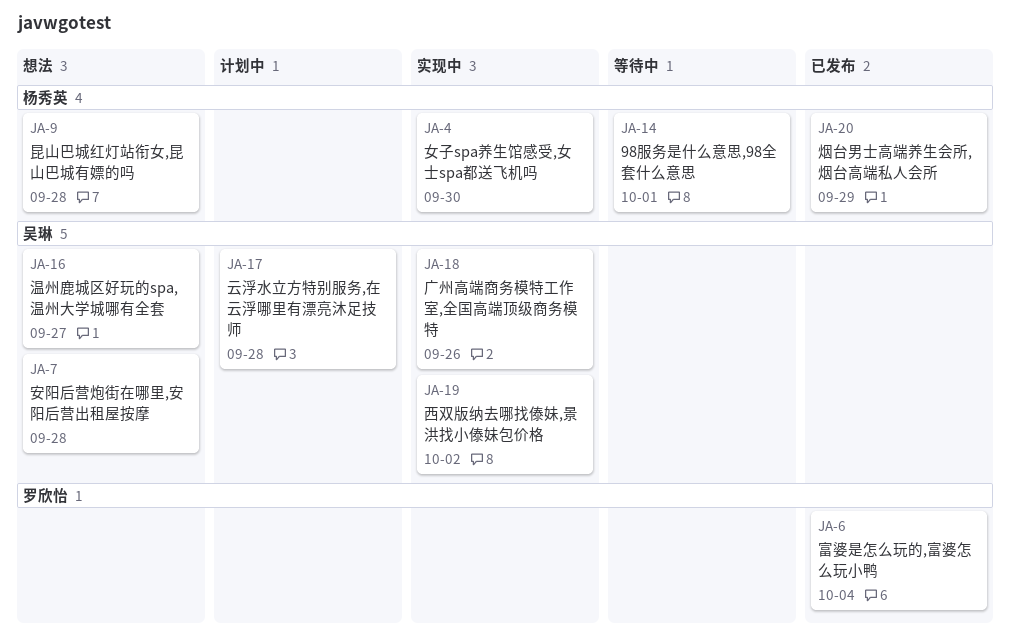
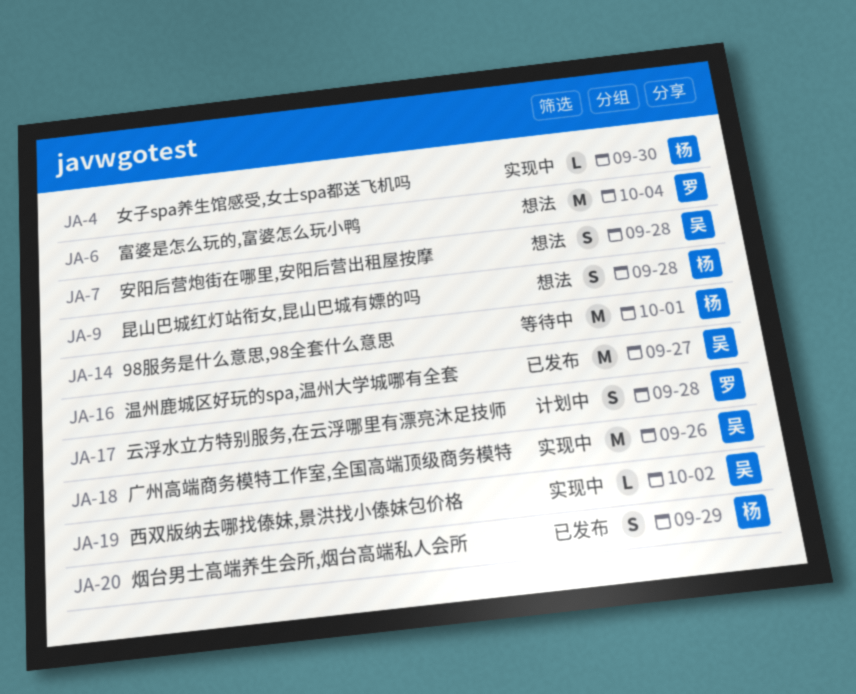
JA-6, status: 已发布 -> 想法
JA-16, status: 想法 -> 已发布
JA-17, owner: 吴琳 -> 罗欣怡

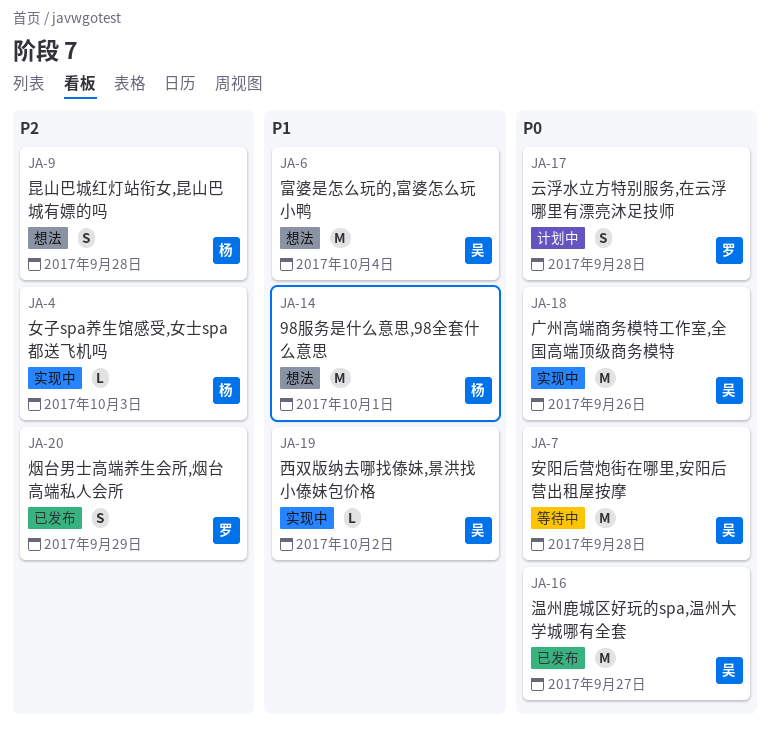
JA-4, due: Sep 30 -> Oct 3
JA-6, owner: 罗 -> 吴
JA-7, status: 想法 -> 等待中
JA-7, estimate: S -> M
JA-14, status: 等待中 -> 想法
JA-20, owner: 杨 -> 罗

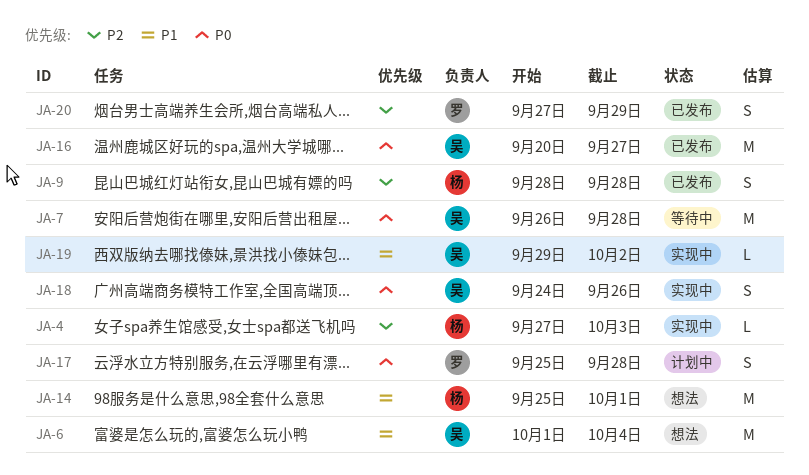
JA-9, status: 想法 -> 已发布
JA-18, estimate: M -> S

